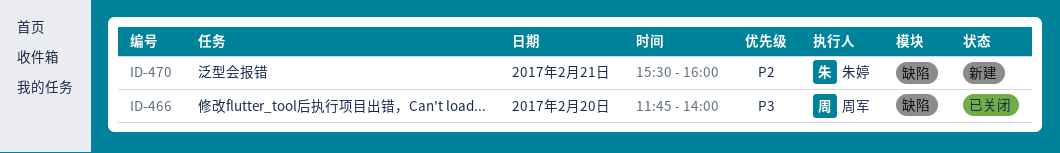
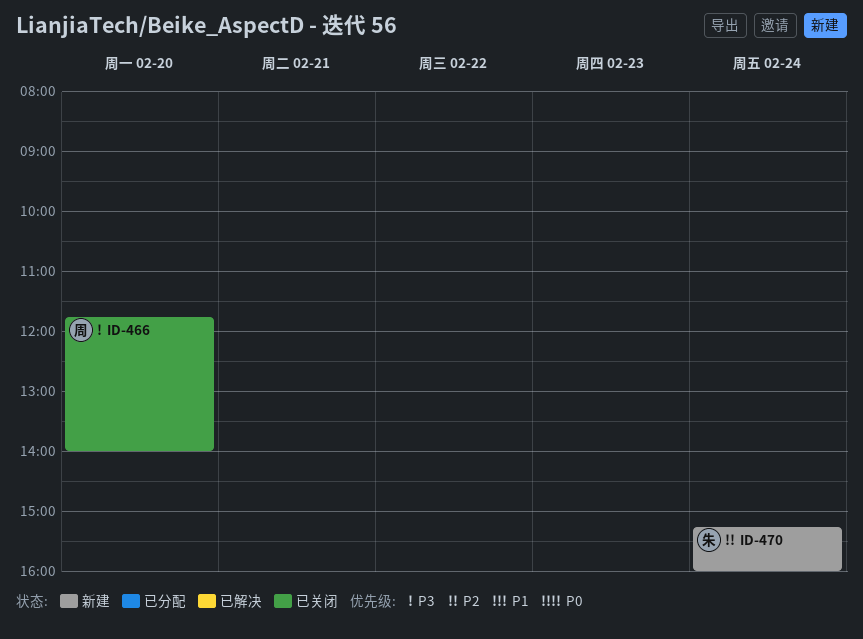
ID-470, day: Feb 21 -> Feb 24
ID-470, begins: 15:30 -> 15:15

